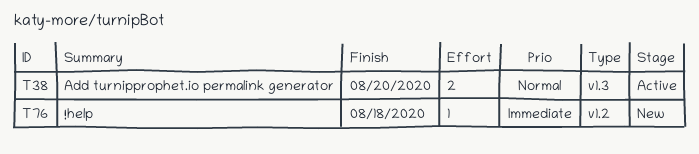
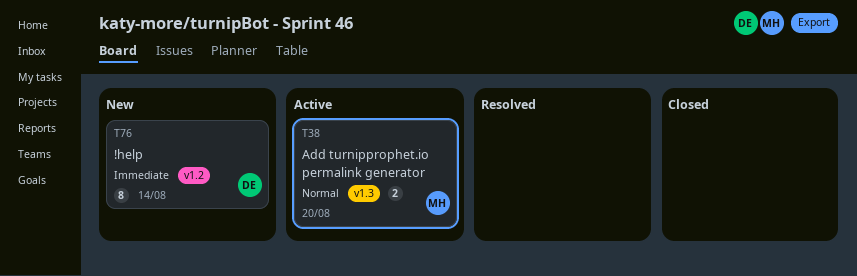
T76, estimate: 1 -> 8
T76, due: Aug 18 -> Aug 14

